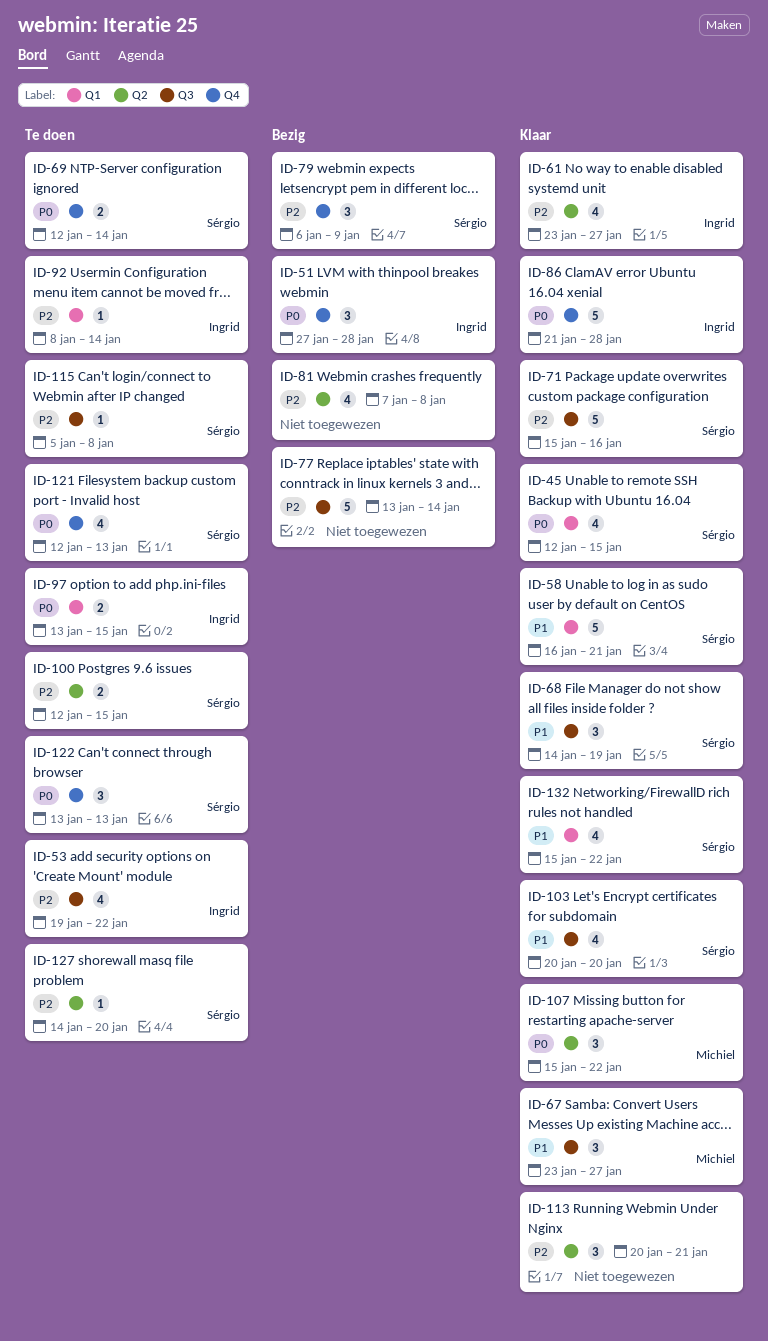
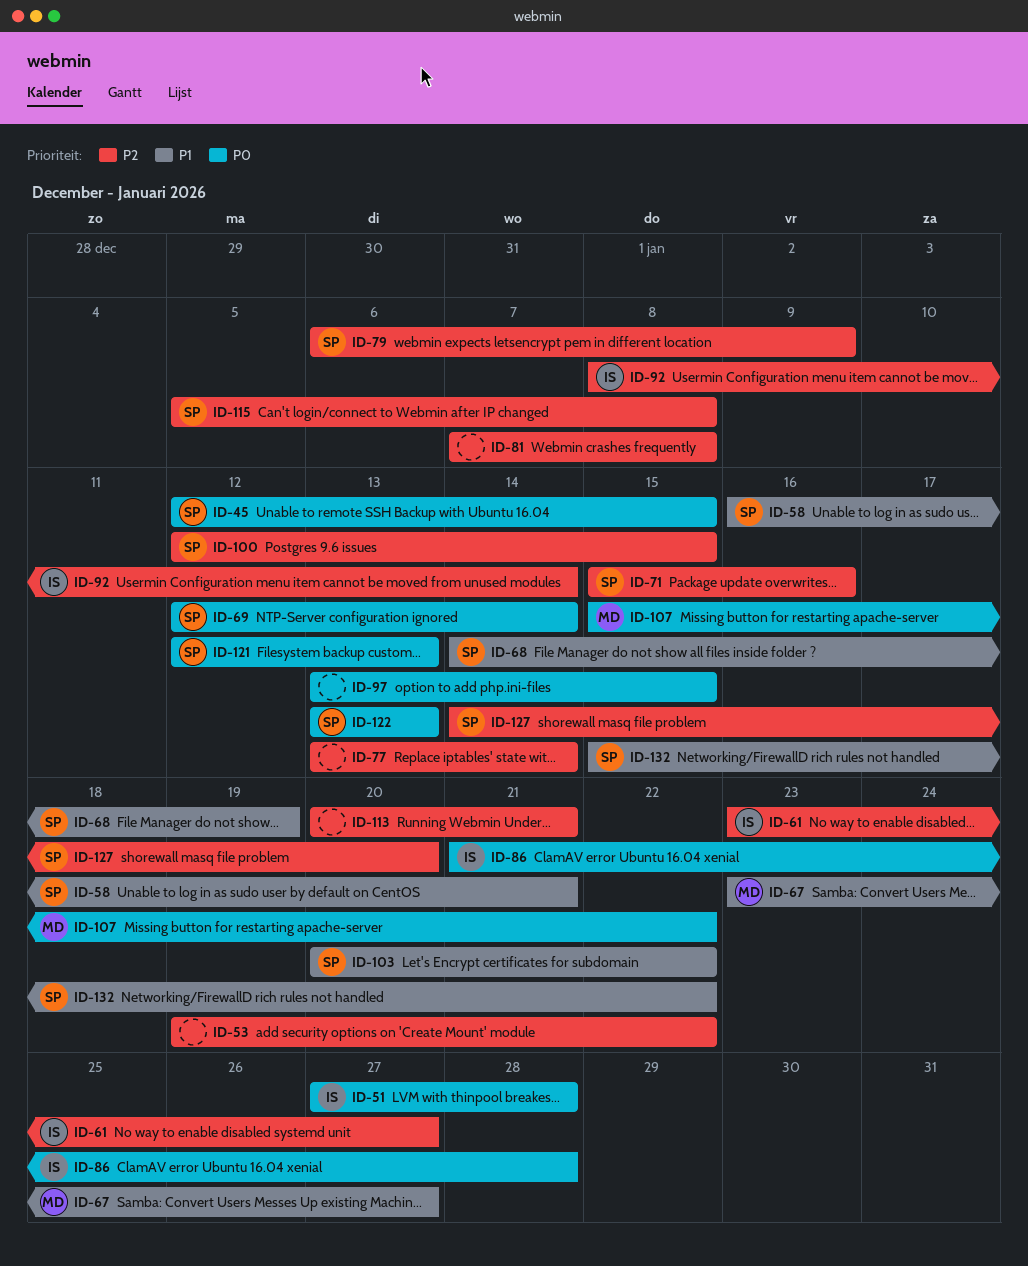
ID-53, owner: Ingrid -> none
ID-97, owner: Ingrid -> none
ID-103, due: Jan 20 -> Jan 22

